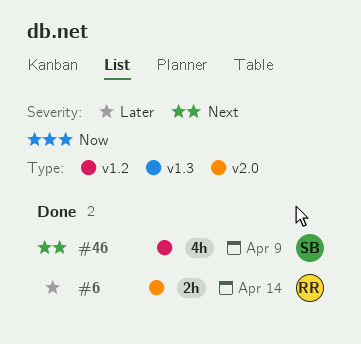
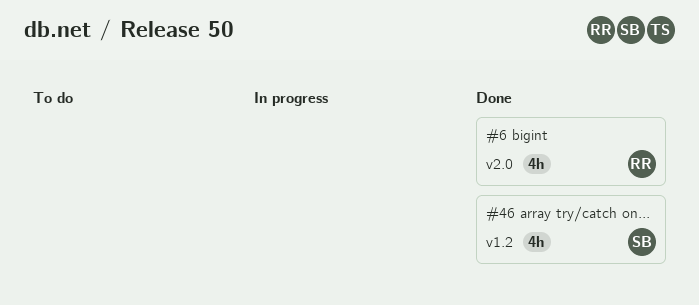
#6, estimate: 2h -> 4h

